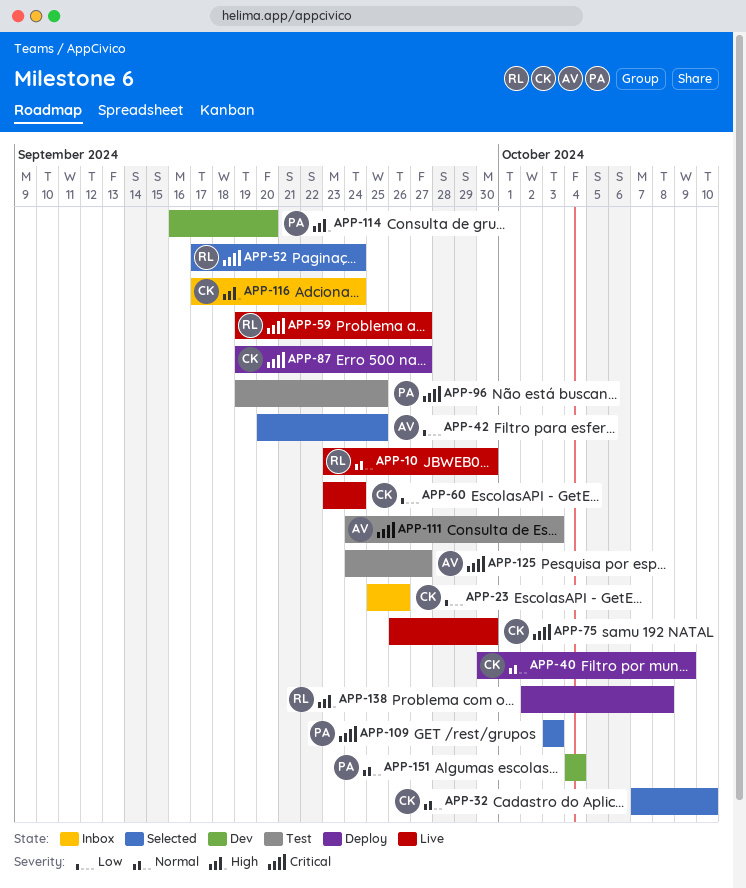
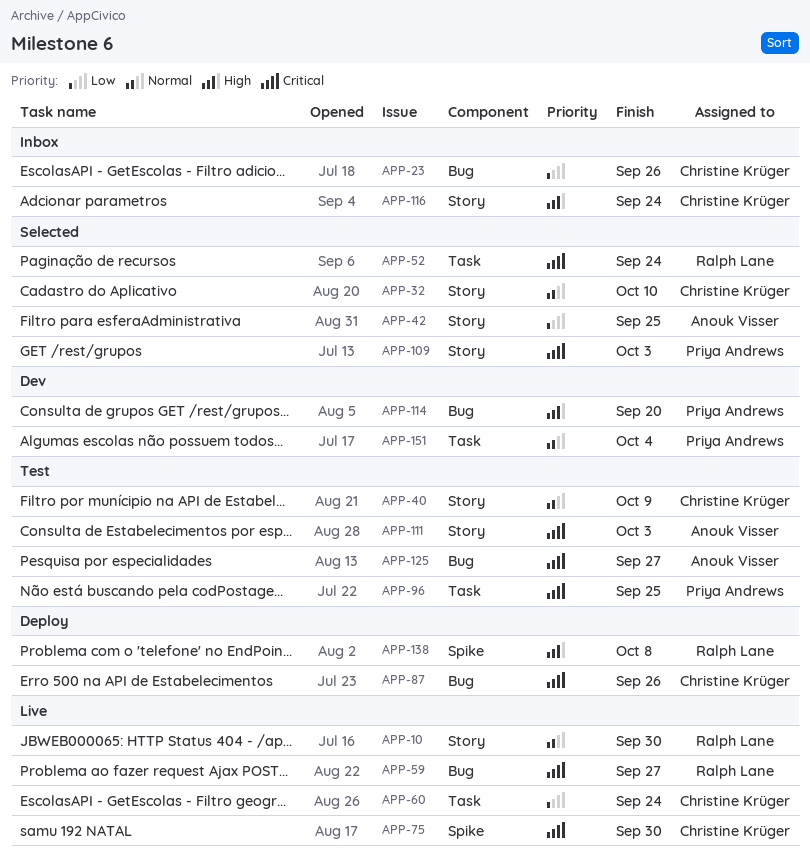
APP-40, status: Deploy -> Test
APP-87, due: Sep 27 -> Sep 26

